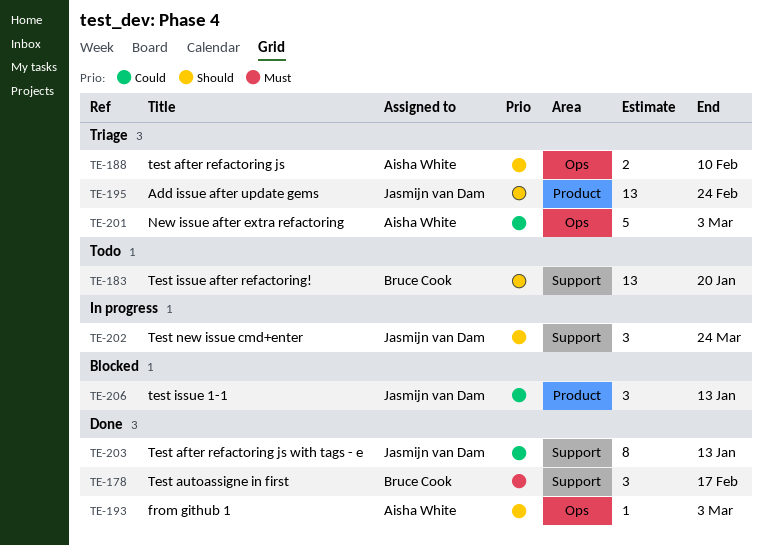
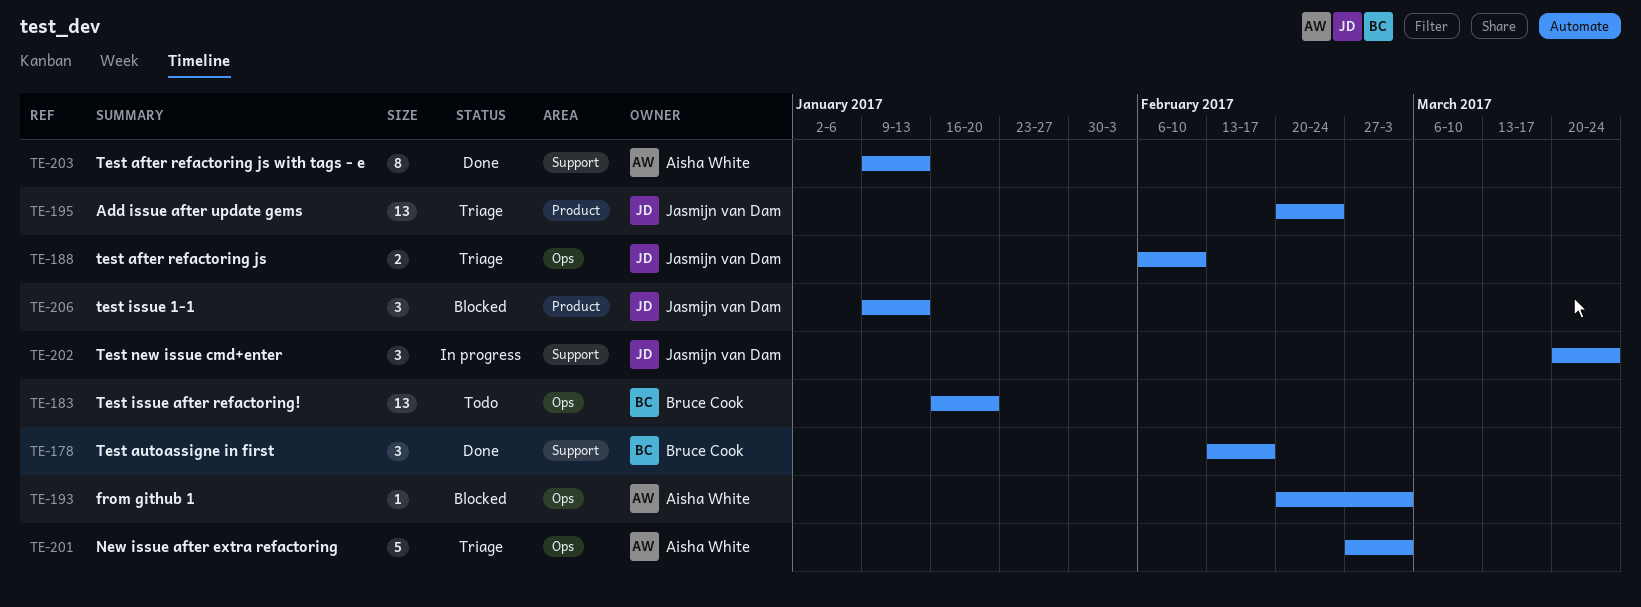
TE-183, label: Support -> Ops
TE-188, owner: Aisha White -> Jasmijn van Dam
TE-193, status: Done -> Blocked
TE-203, owner: Jasmijn van Dam -> Aisha White

